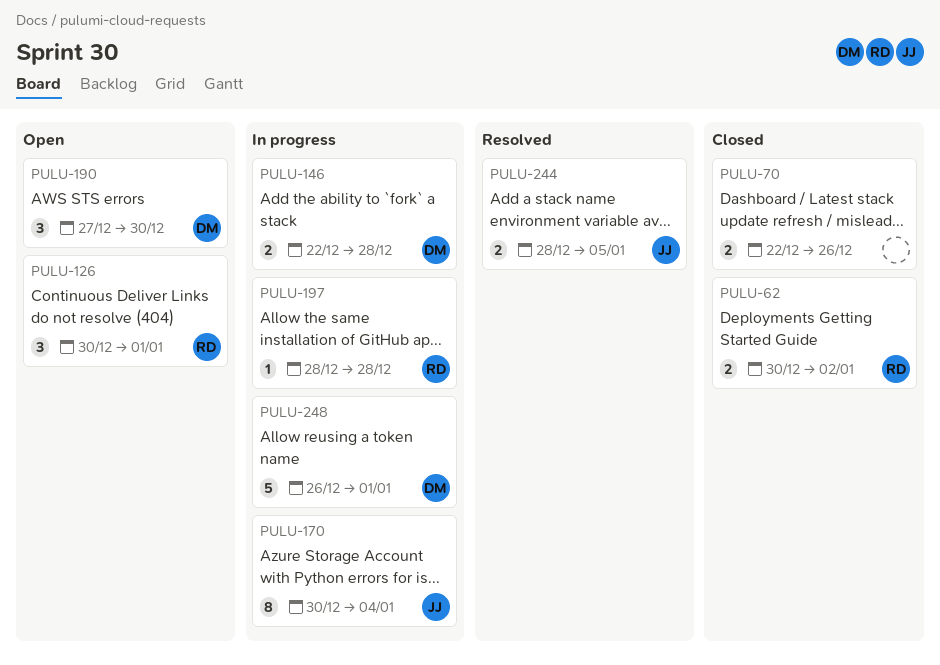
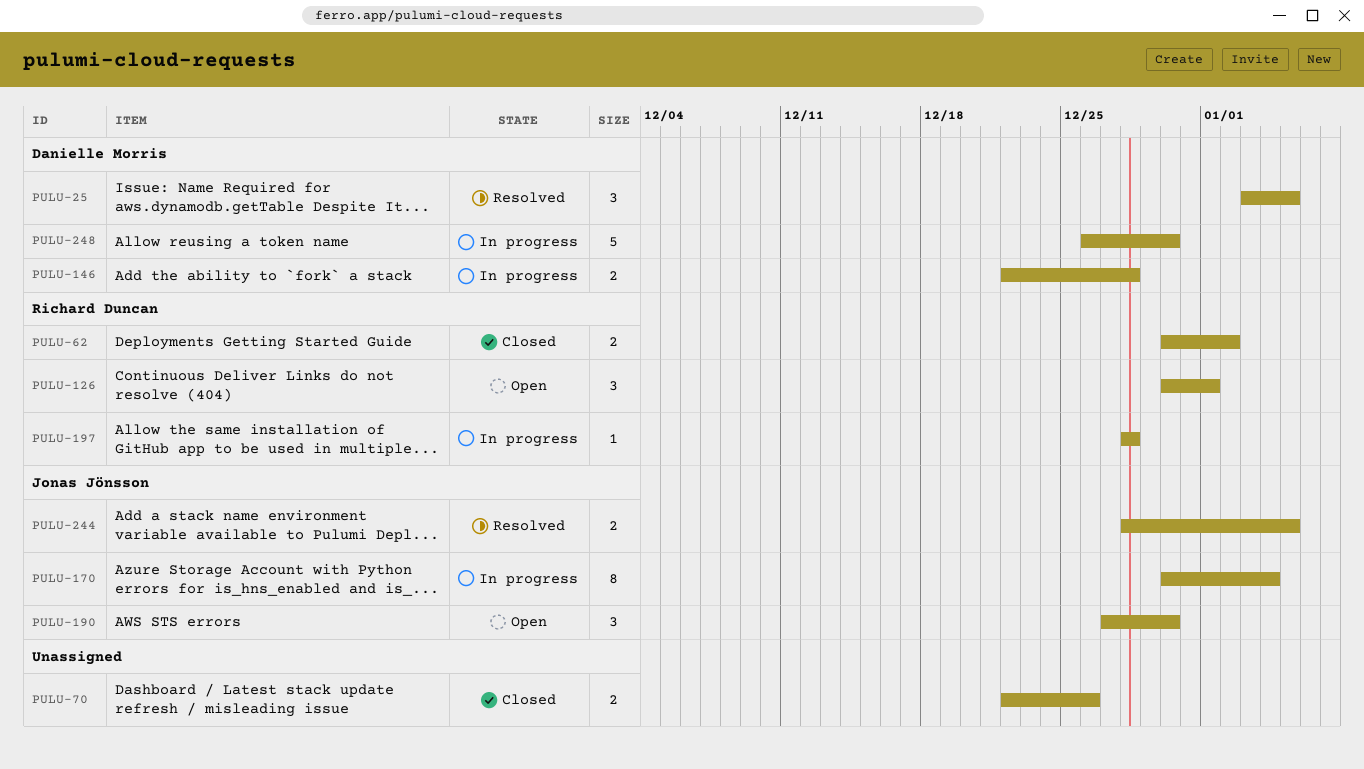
PULU-25: none -> present
PULU-190, owner: Danielle Morris -> Jonas Jönsson
PULU-248, due: Jan 1 -> Dec 30

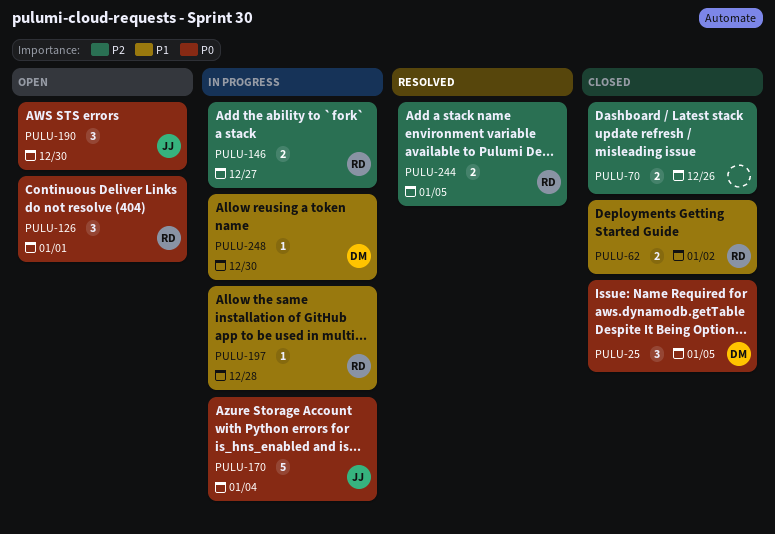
PULU-25, status: Resolved -> Closed
PULU-146, owner: Danielle Morris -> Richard Duncan
PULU-146, due: Dec 28 -> Dec 27
PULU-170, estimate: 8 -> 5
PULU-244, owner: Jonas Jönsson -> Richard Duncan
PULU-248, estimate: 5 -> 1

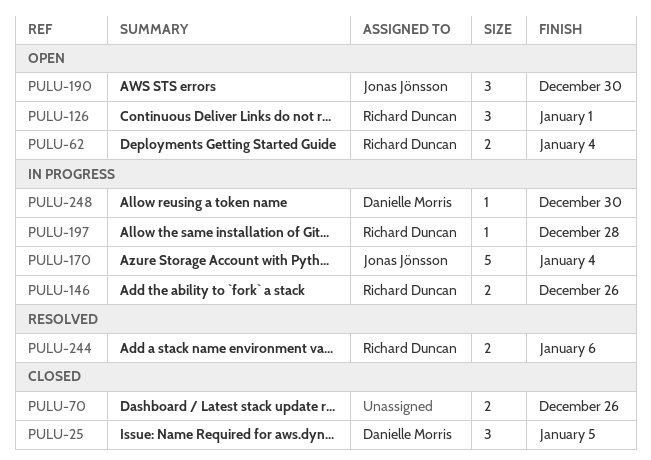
PULU-62, status: Closed -> Open
PULU-62, due: Jan 2 -> Jan 4
PULU-146, due: Dec 27 -> Dec 26
PULU-244, due: Jan 5 -> Jan 6

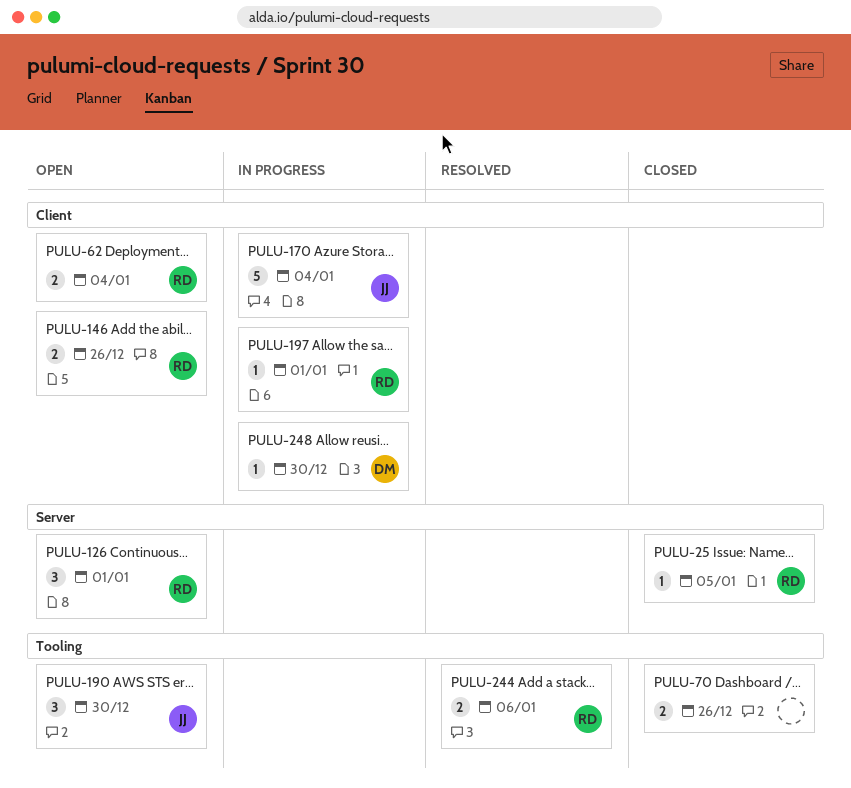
PULU-25, owner: Danielle Morris -> Richard Duncan
PULU-25, estimate: 3 -> 1
PULU-146, status: In progress -> Open
PULU-197, due: Dec 28 -> Jan 1

